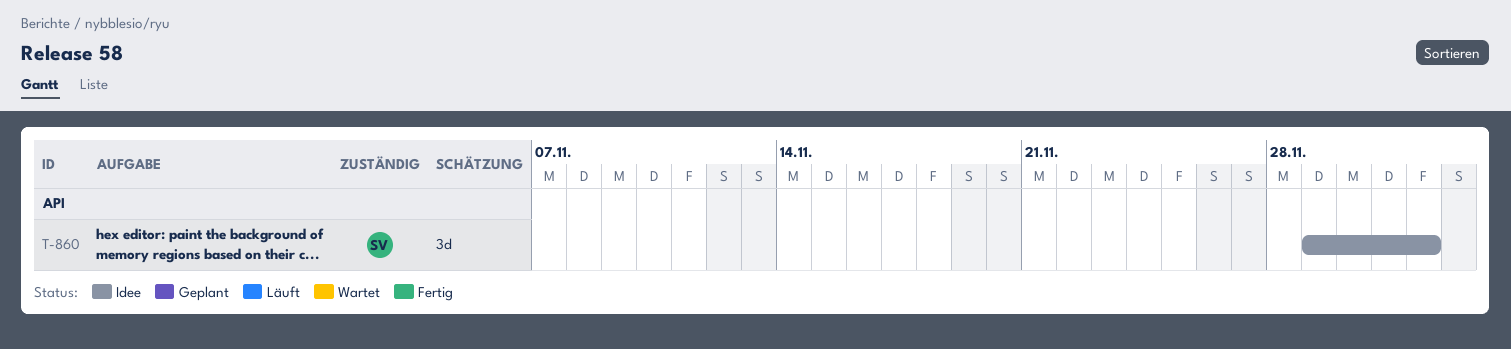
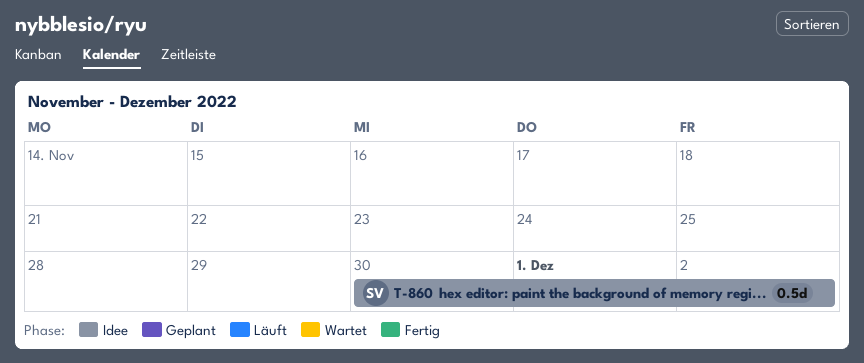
T-860, estimate: 3d -> 0.5d
T-860, start: Nov 29 -> Nov 30

